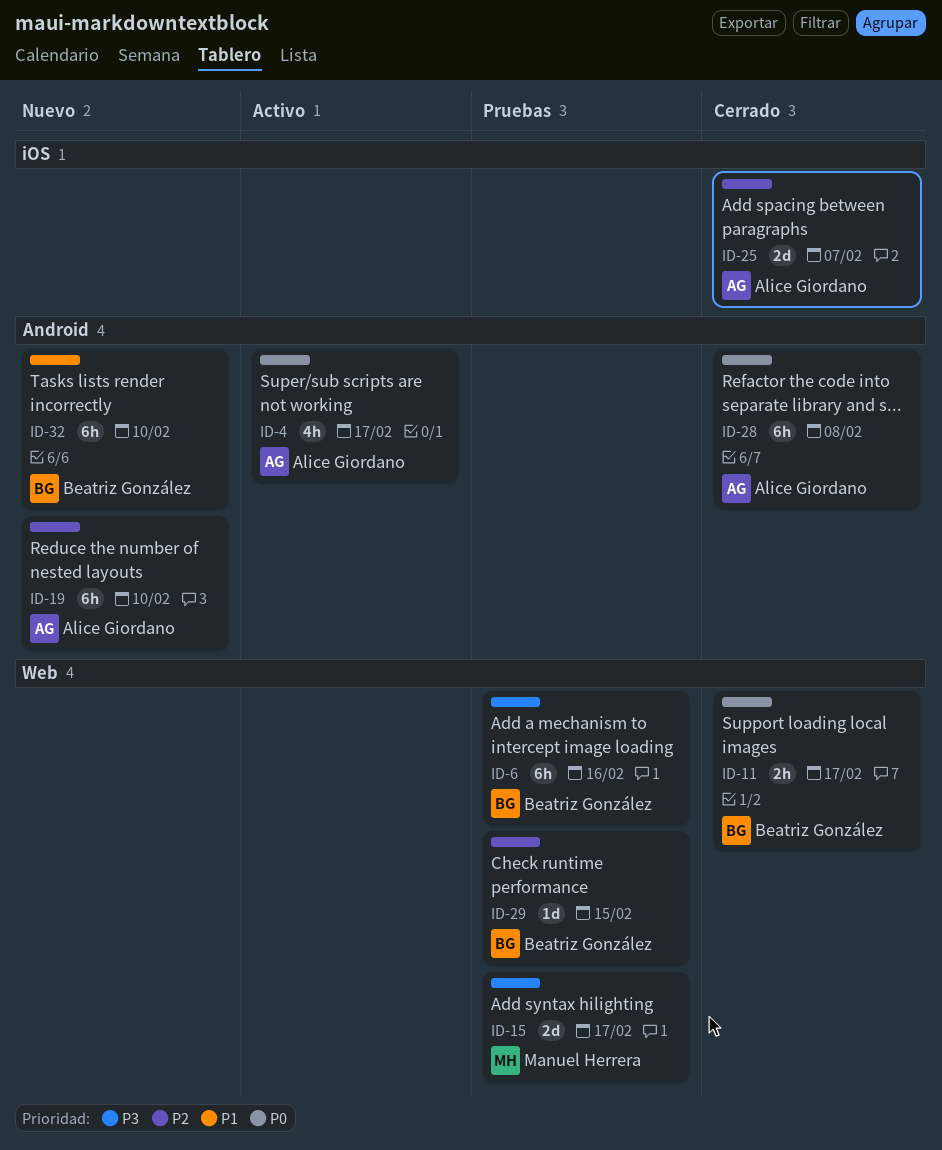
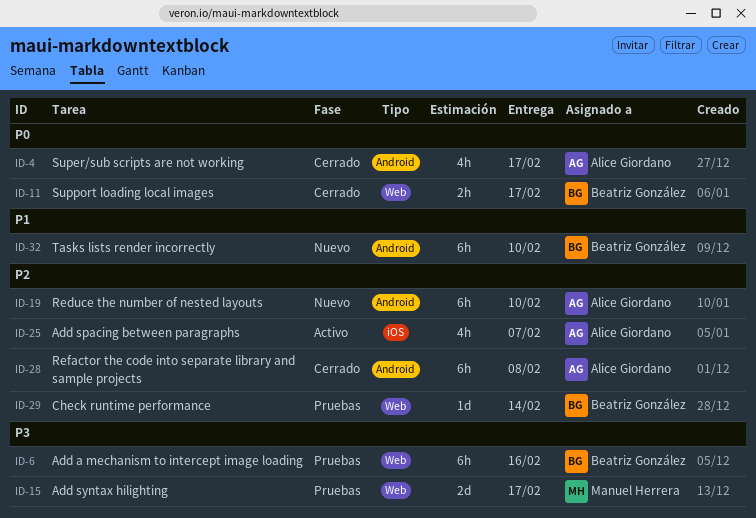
ID-4, status: Activo -> Cerrado
ID-25, status: Cerrado -> Activo
ID-25, estimate: 2d -> 4h
ID-28, priority: P0 -> P2
ID-29, due: Feb 15 -> Feb 14

